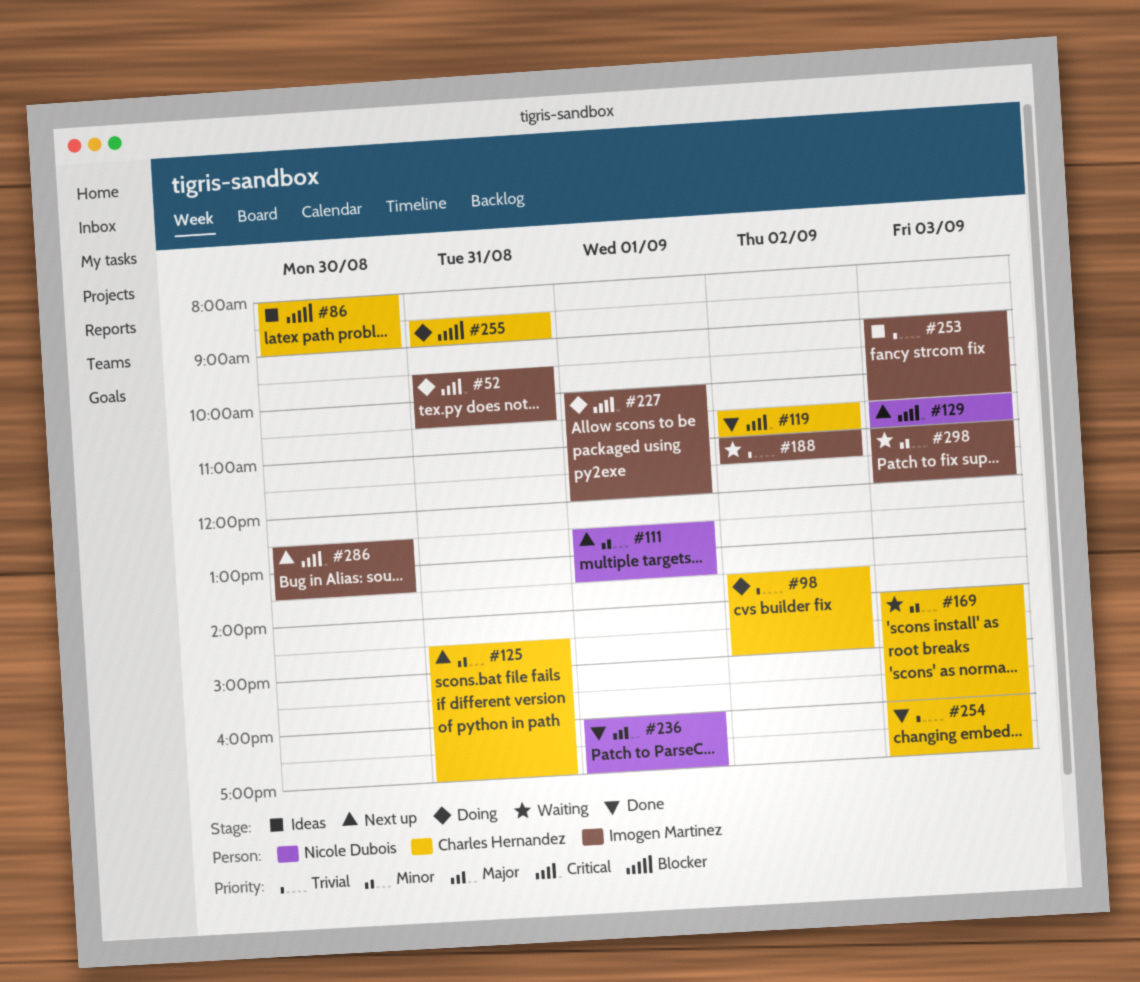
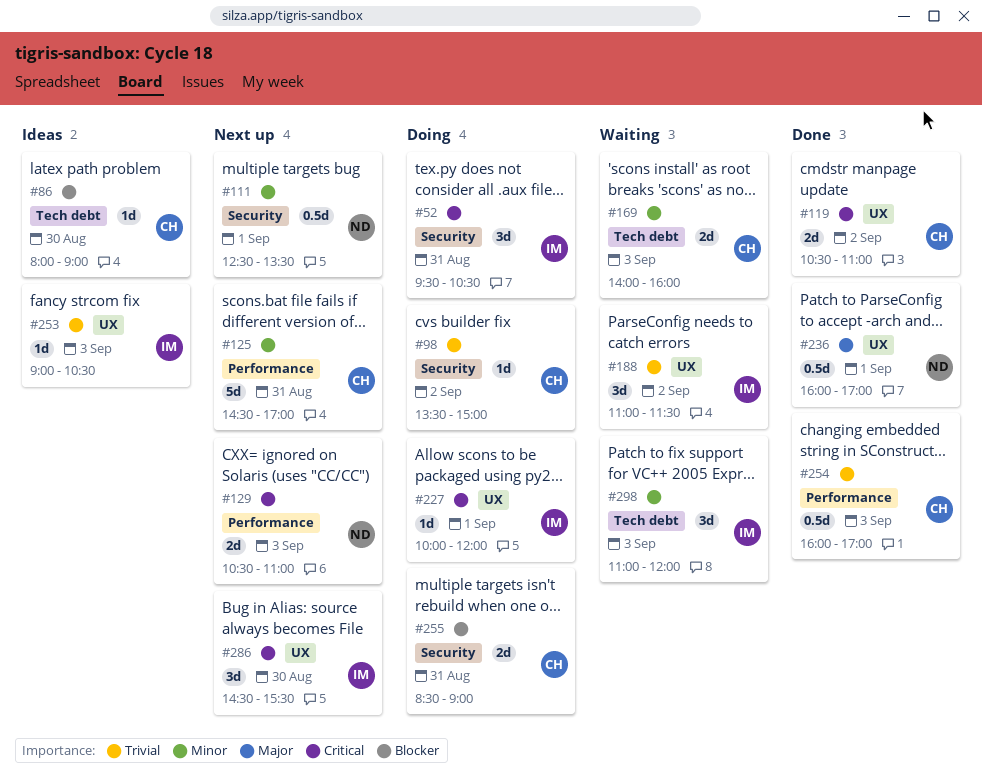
#286, begins: 12:30 -> 14:30
#286, ends: 13:30 -> 15:30

